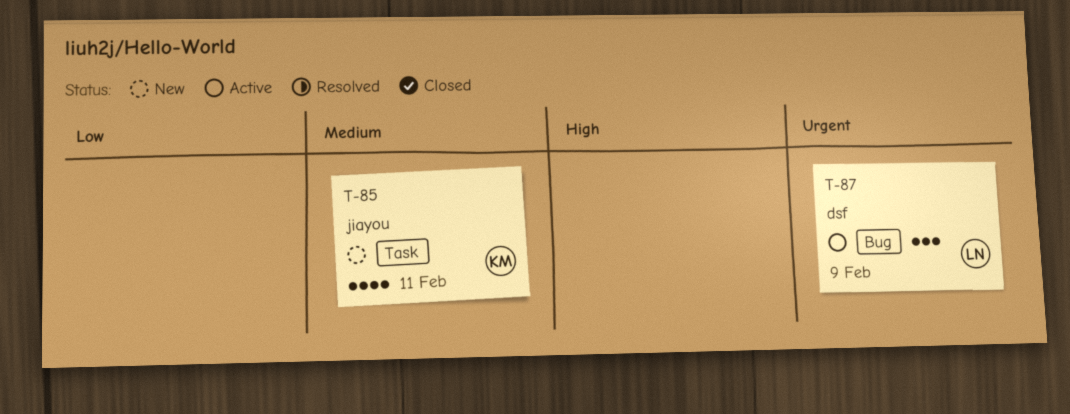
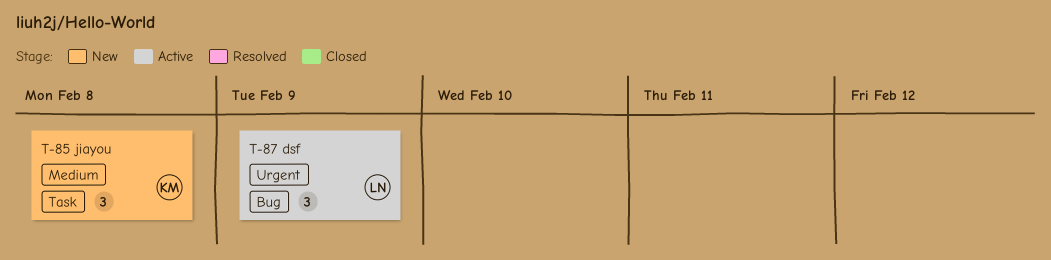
T-85, estimate: 4 -> 3
T-85, due: Feb 11 -> Feb 8

